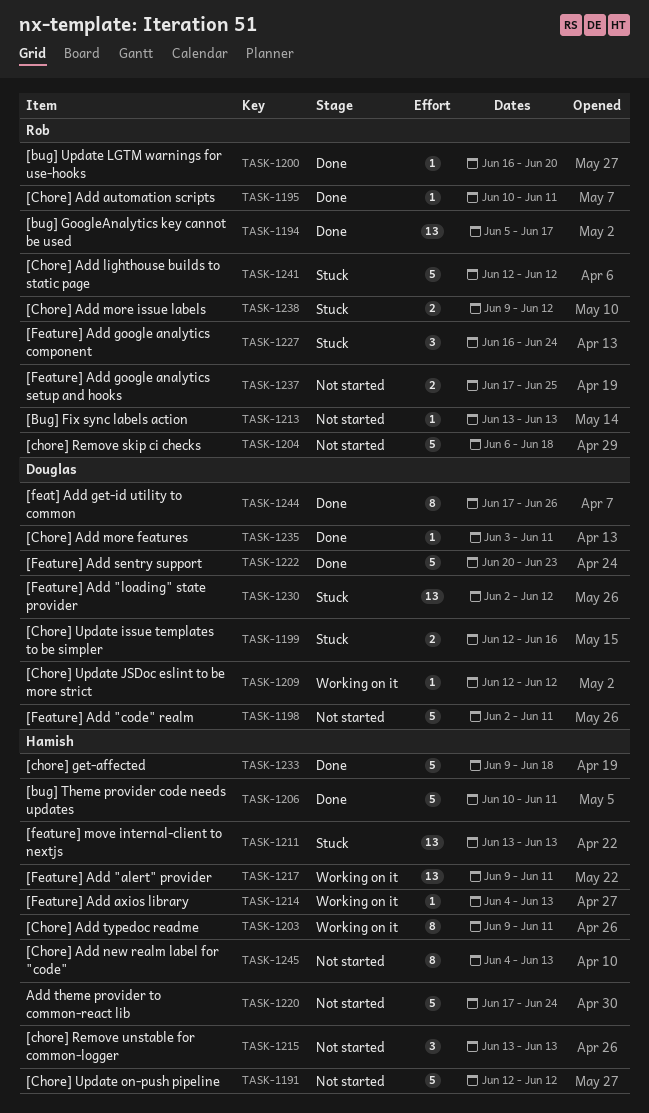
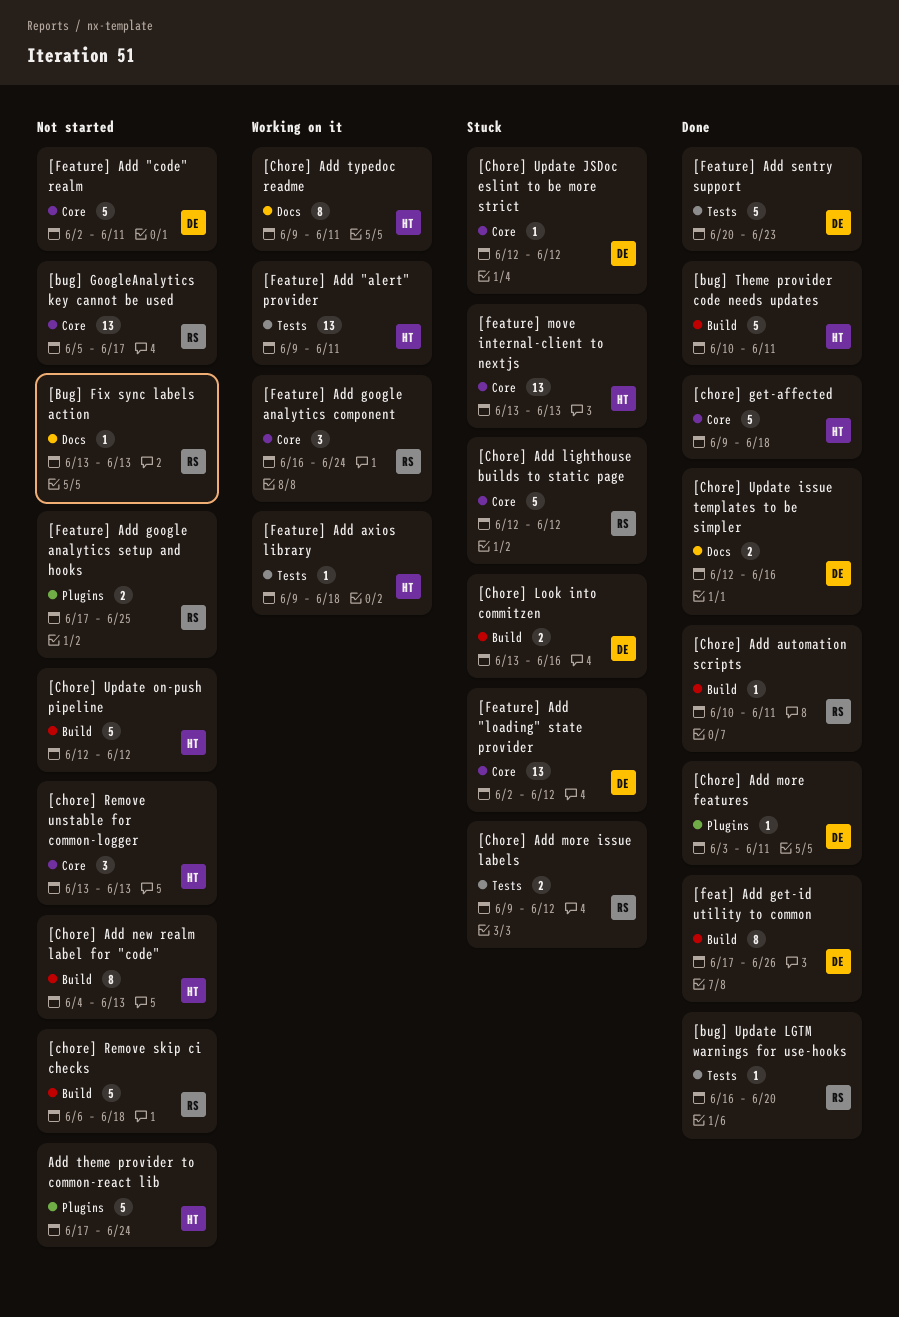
[bug] GoogleAnalytics key cannot be used, status: Done -> Not started
[Chore] Look into commitzen: none -> present
[Chore] Update issue templates to be simpler, status: Stuck -> Done
[Chore] Update JSDoc eslint to be more strict, status: Working on it -> Stuck
[Feature] Add axios library, start: Jun 4 -> Jun 9
[Feature] Add axios library, due: Jun 13 -> Jun 18
[Feature] Add google analytics component, status: Stuck -> Working on it

